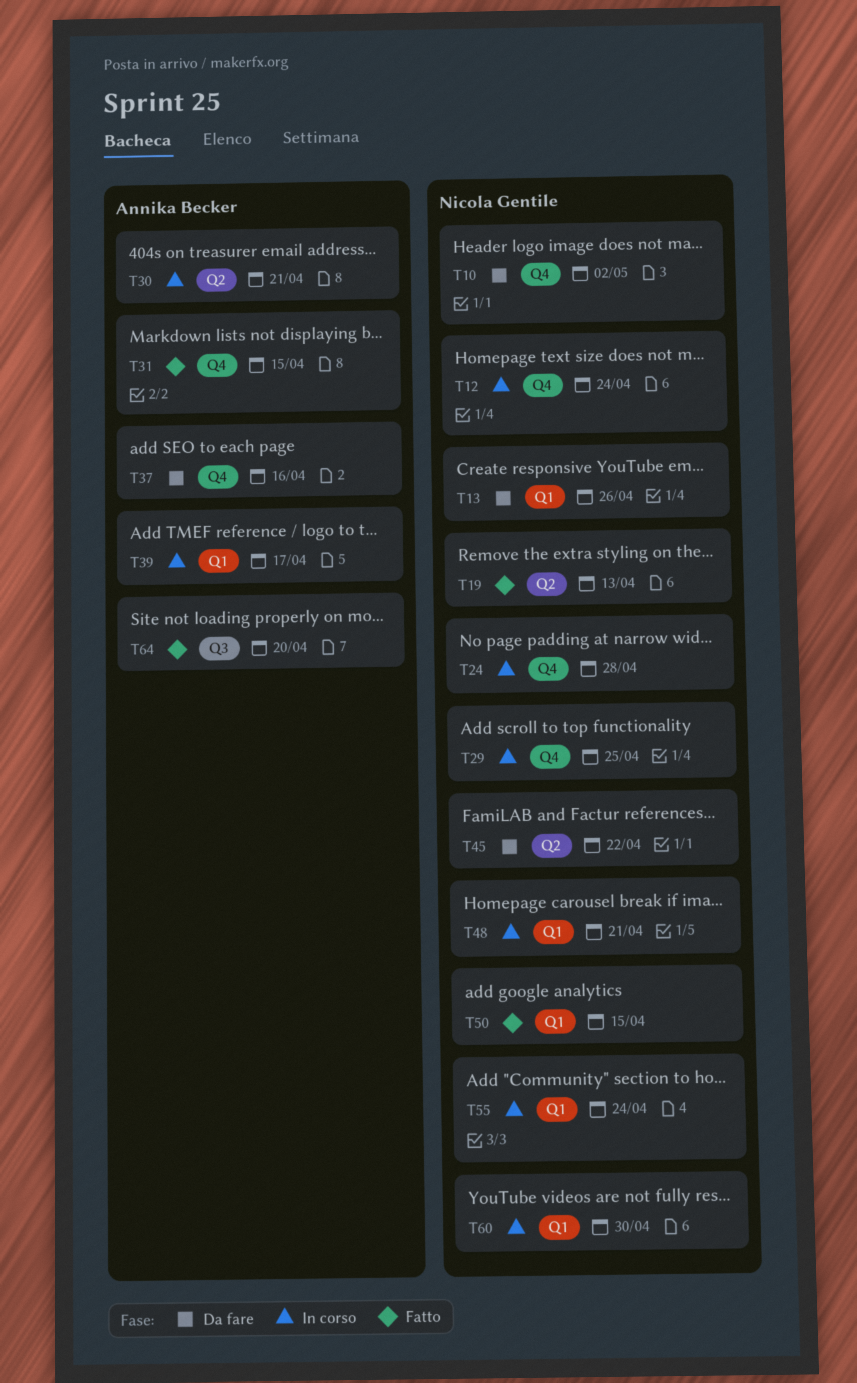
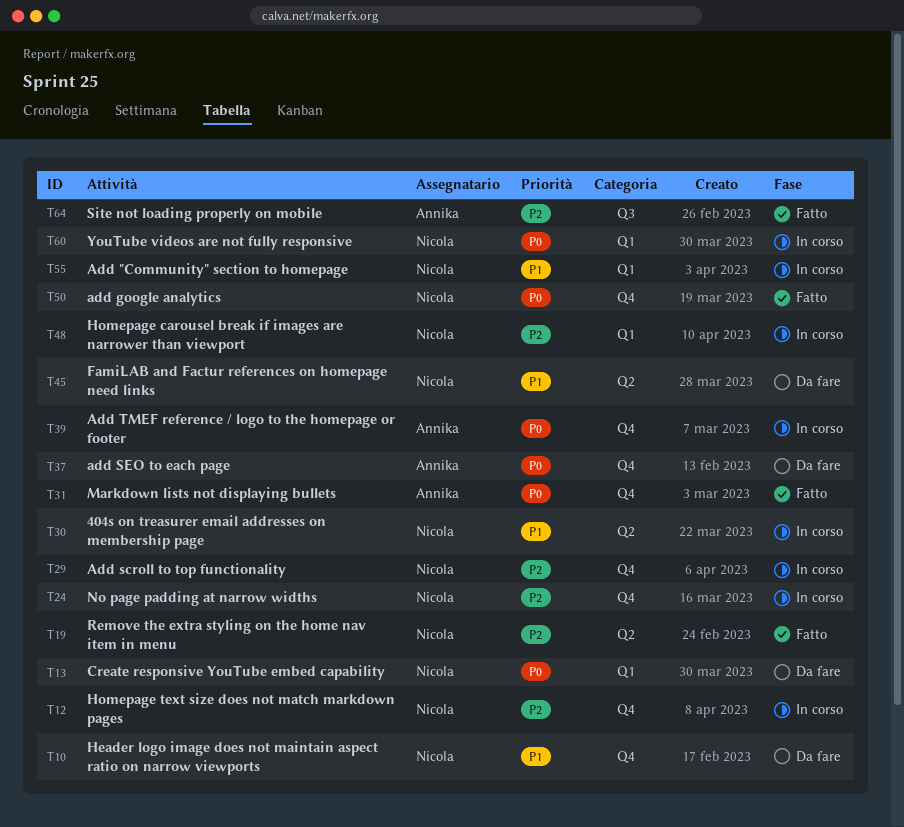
T30, owner: Annika Becker -> Nicola Gentile
T39, label: Q1 -> Q4
T50, label: Q1 -> Q4

